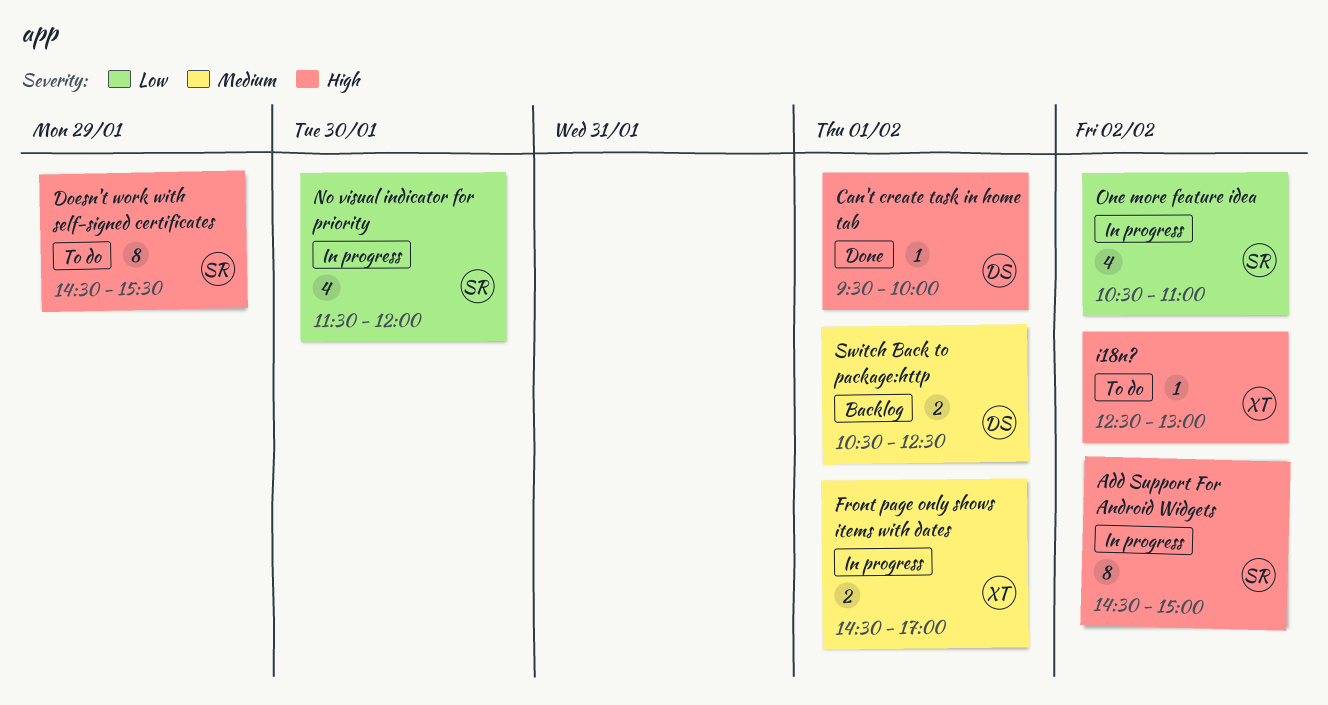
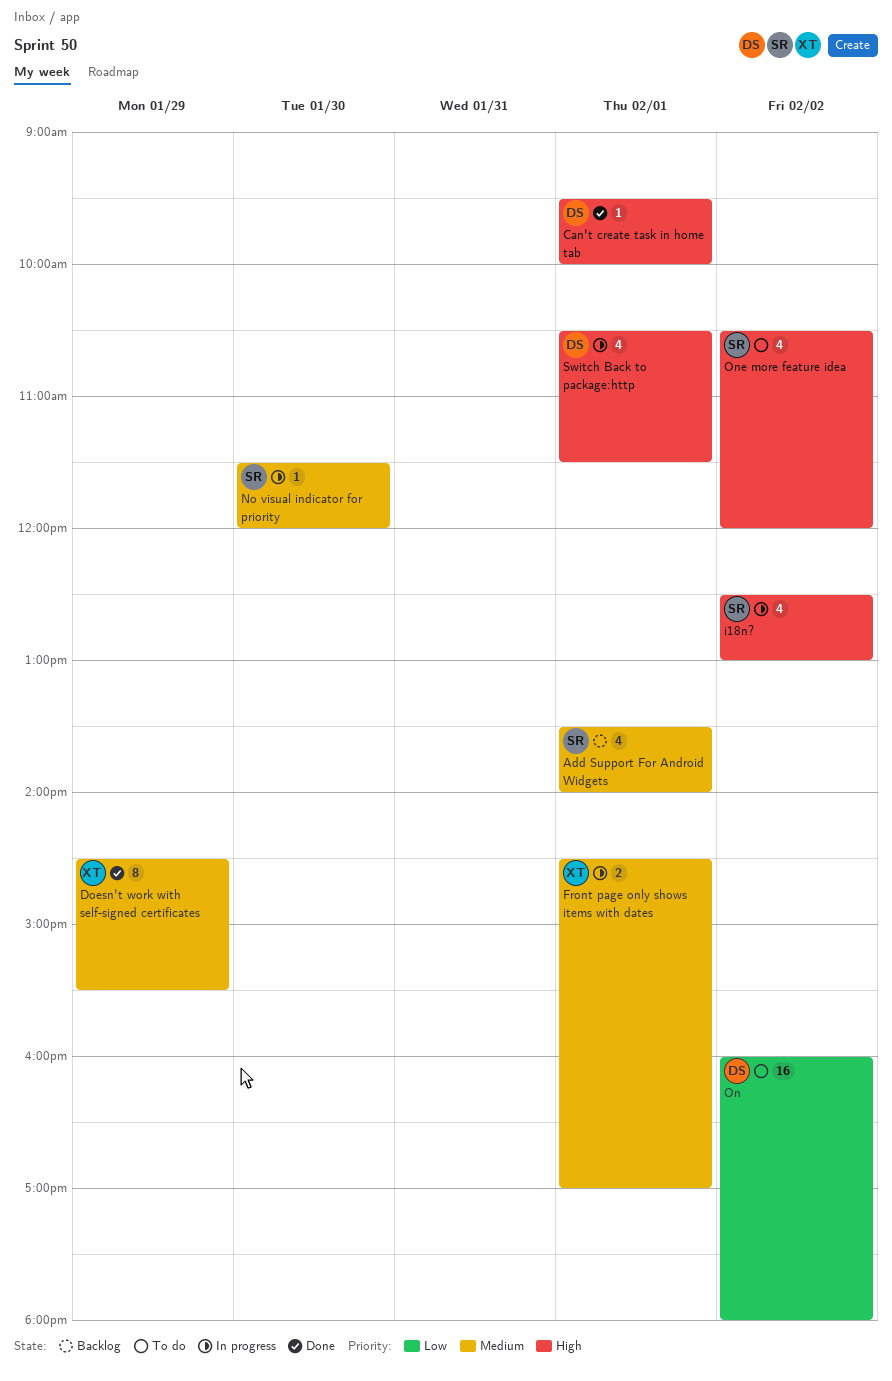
Add Support For Android Widgets, status: In progress -> Backlog
Add Support For Android Widgets, priority: High -> Medium
Add Support For Android Widgets, estimate: 8 -> 4
Add Support For Android Widgets, day: Feb 2 -> Feb 1
Add Support For Android Widgets, begins: 14:30 -> 13:30
Add Support For Android Widgets, ends: 15:00 -> 14:00
Doesn't work with self-signed certificates, status: To do -> Done
Doesn't work with self-signed certificates, owner: SR -> XT
Doesn't work with self-signed certificates, priority: High -> Medium
i18n?, status: To do -> In progress
i18n?, owner: XT -> SR
i18n?, estimate: 1 -> 4
No visual indicator for priority, priority: Low -> Medium
No visual indicator for priority, estimate: 4 -> 1
On: none -> present
One more feature idea, status: In progress -> To do
One more feature idea, priority: Low -> High
One more feature idea, ends: 11:00 -> 12:00
Switch Back to package:http, status: Backlog -> In progress
Switch Back to package:http, priority: Medium -> High
Switch Back to package:http, estimate: 2 -> 4
Switch Back to package:http, ends: 12:30 -> 11:30

